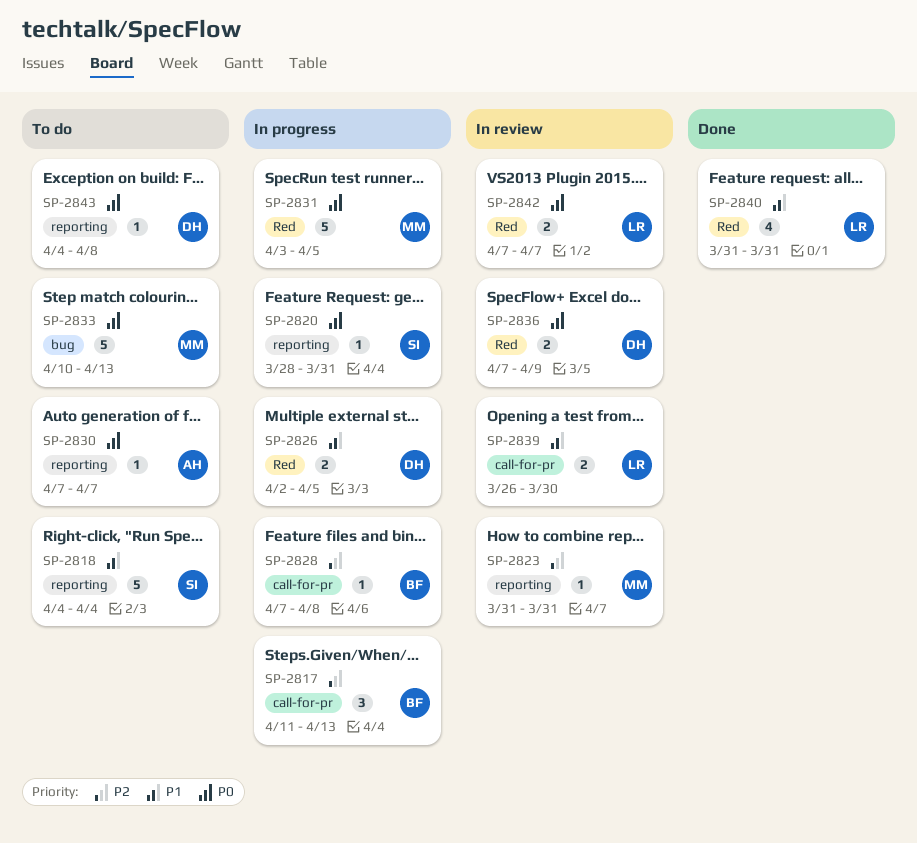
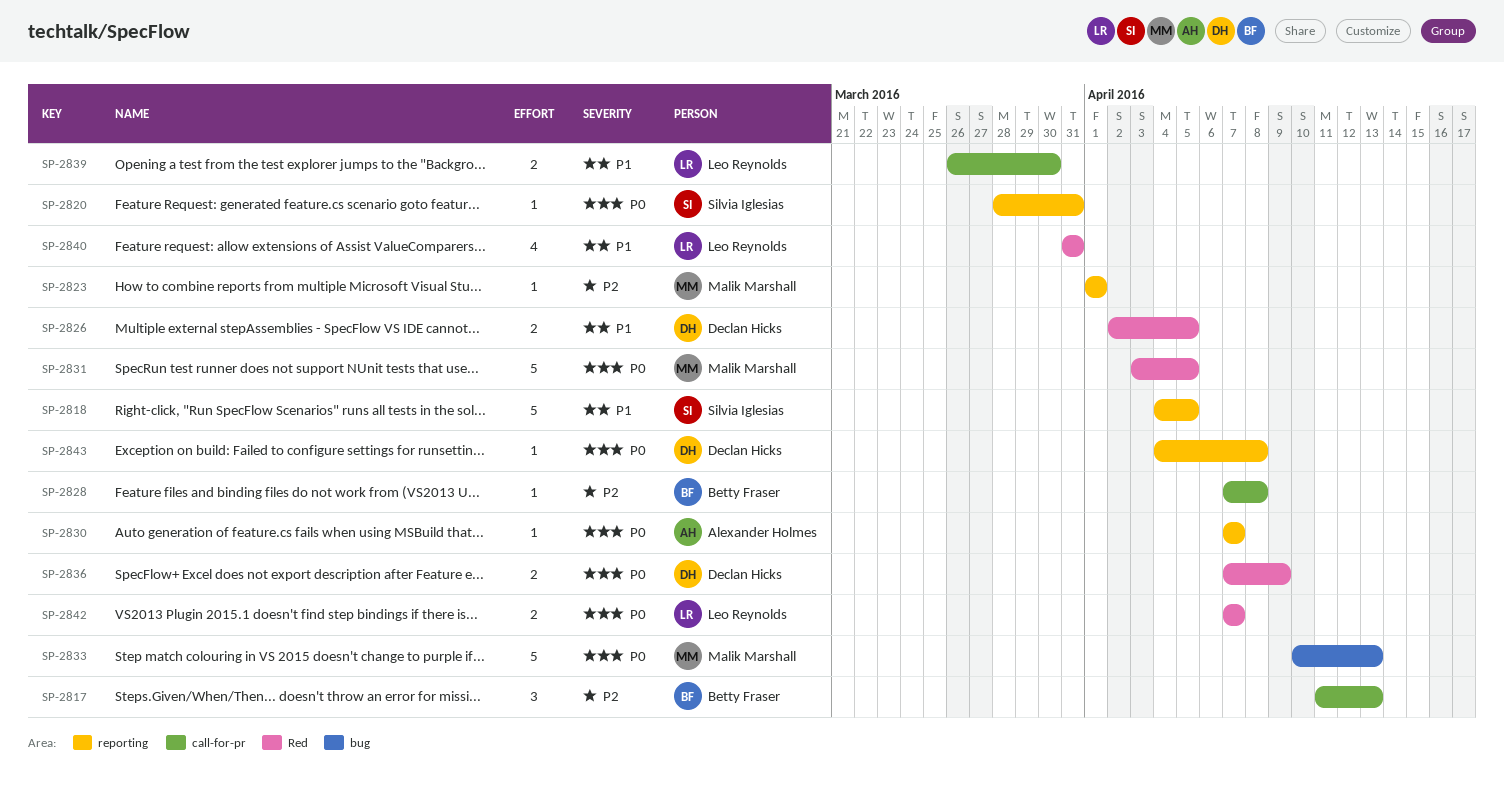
SP-2818, due: Apr 4 -> Apr 5
SP-2823, start: Mar 31 -> Apr 1
SP-2823, due: Mar 31 -> Apr 1

